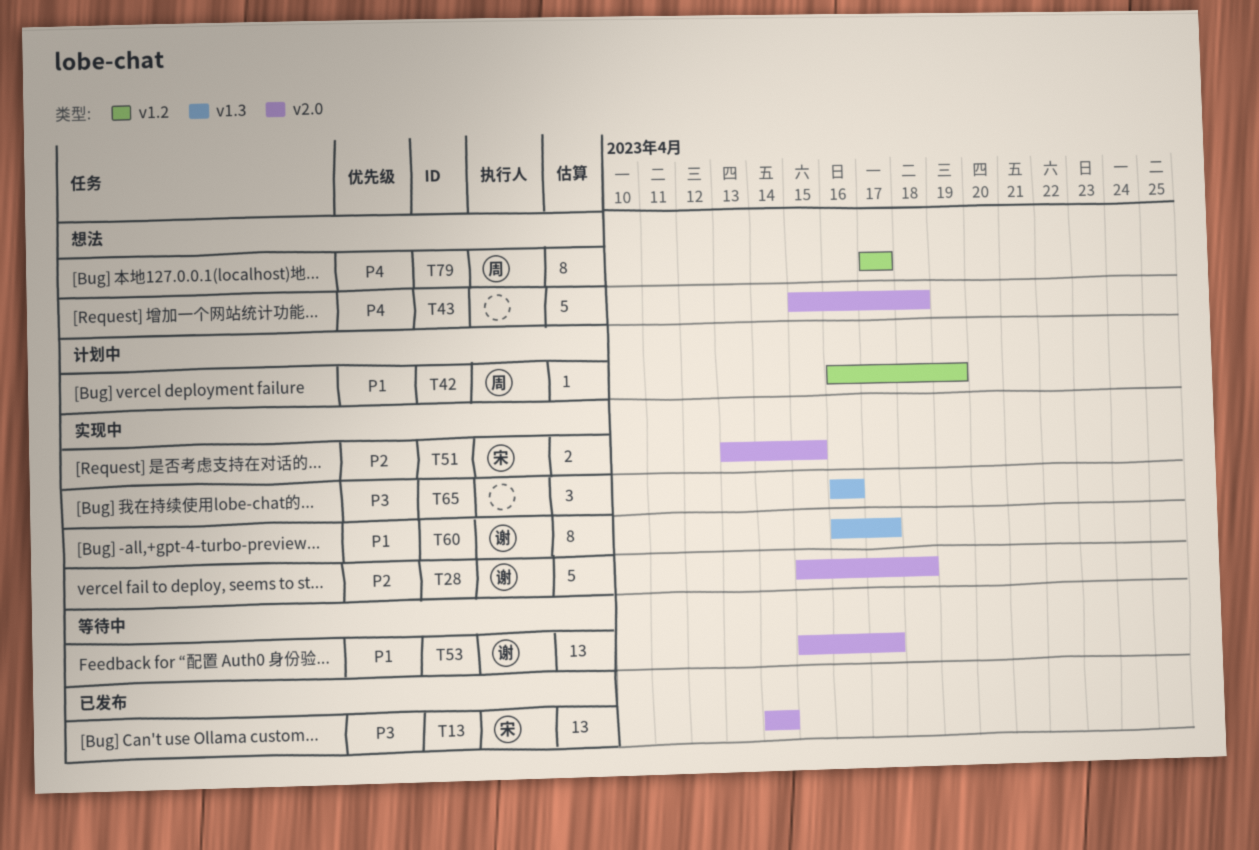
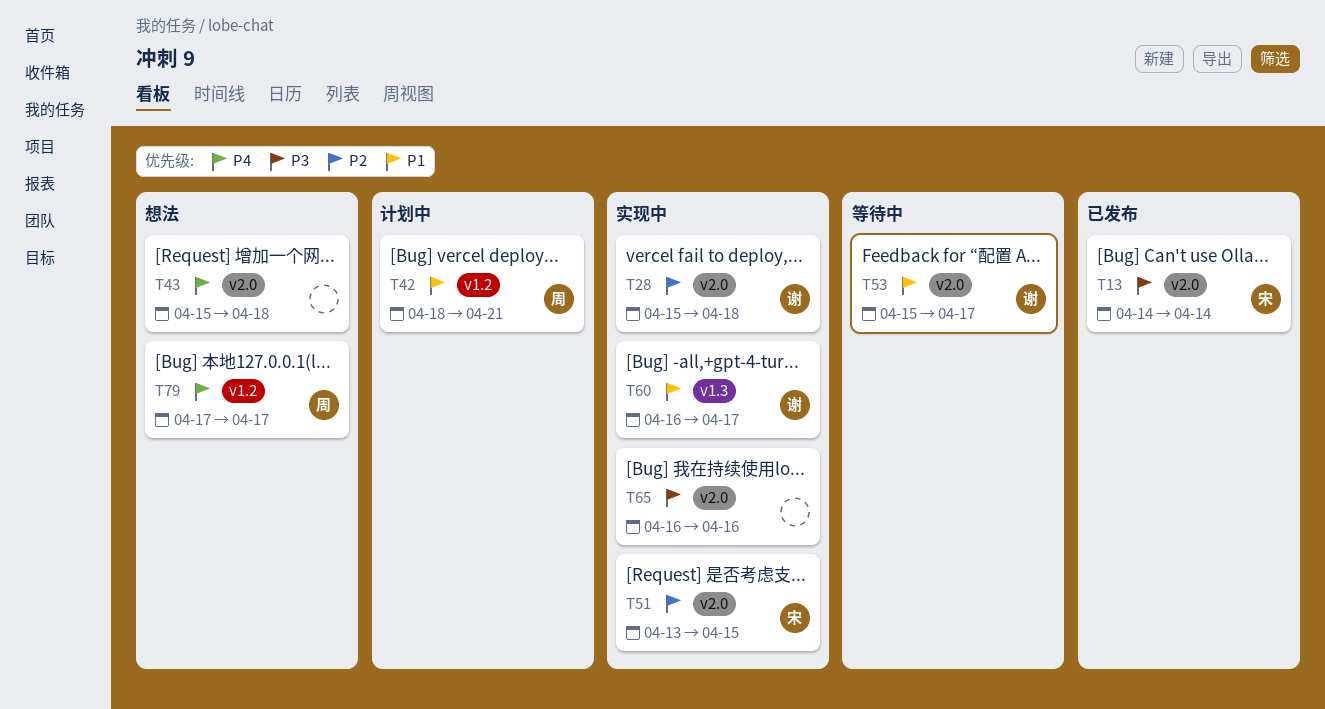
T42, start: Apr 16 -> Apr 18
T42, due: Apr 19 -> Apr 21
T65, label: v1.3 -> v2.0

